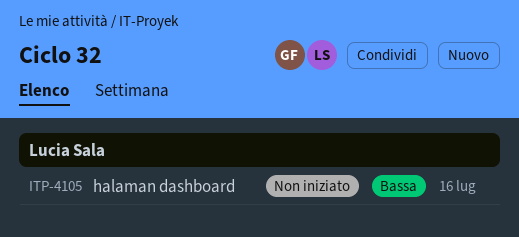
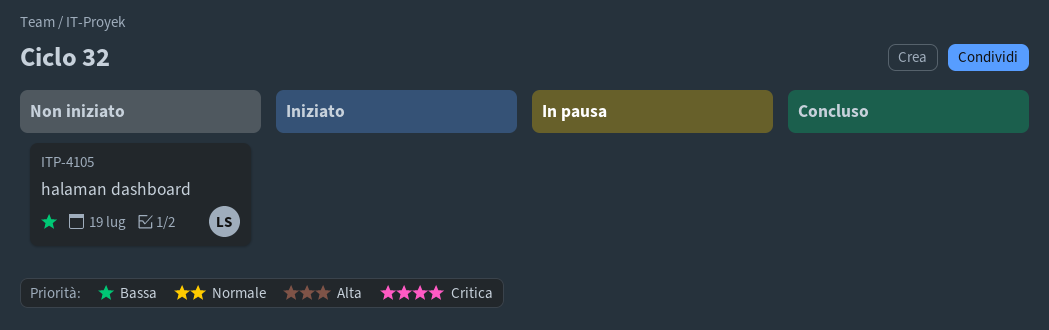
ITP-4105, due: Jul 16 -> Jul 19

